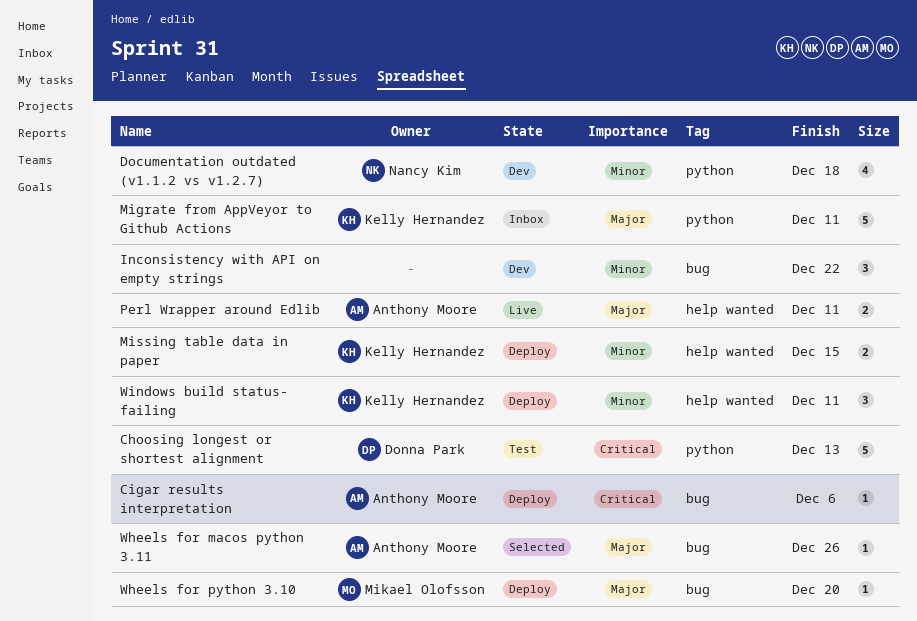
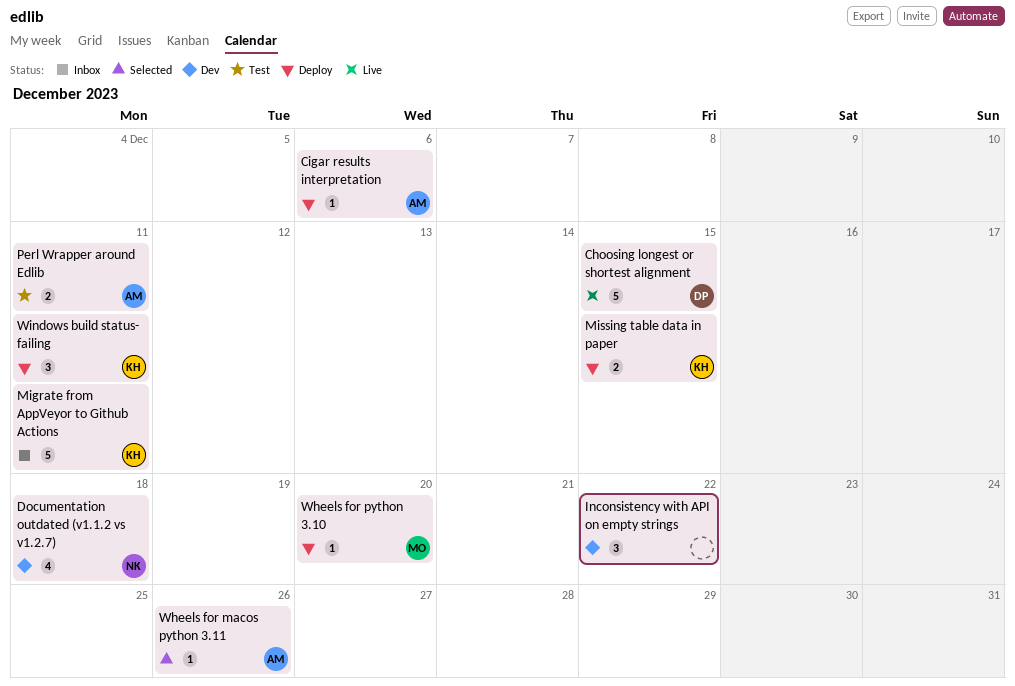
Choosing longest or shortest alignment, status: Test -> Live
Choosing longest or shortest alignment, due: Dec 13 -> Dec 15
Perl Wrapper around Edlib, status: Live -> Test

